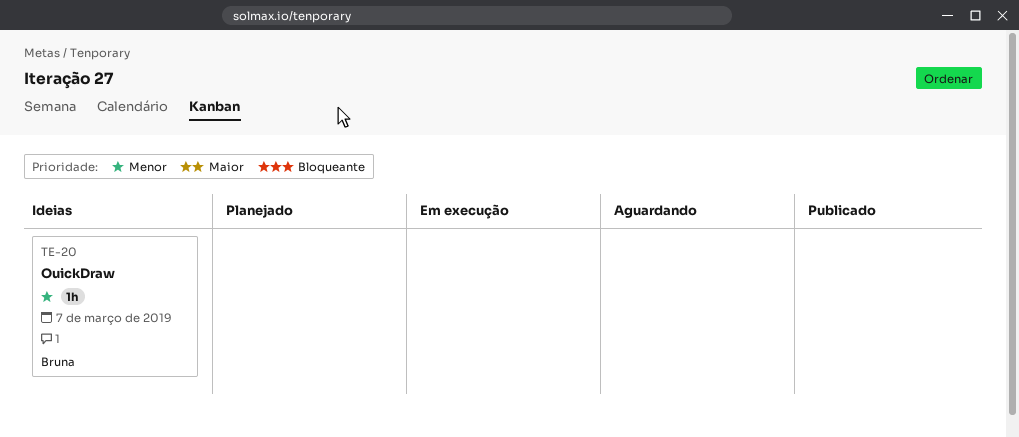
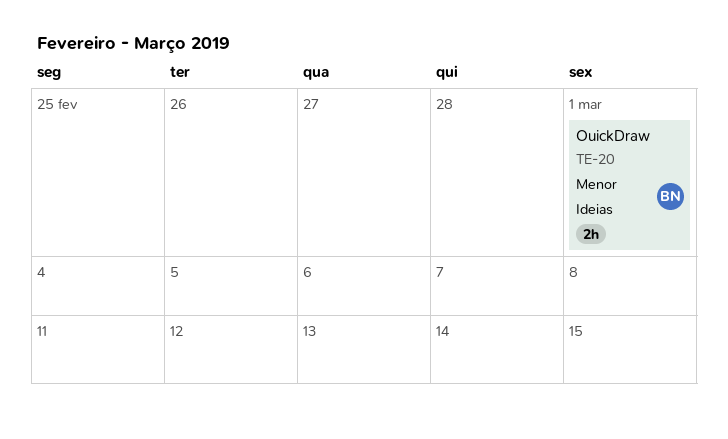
TE-20, estimate: 1h -> 2h
TE-20, due: Mar 7 -> Mar 1

